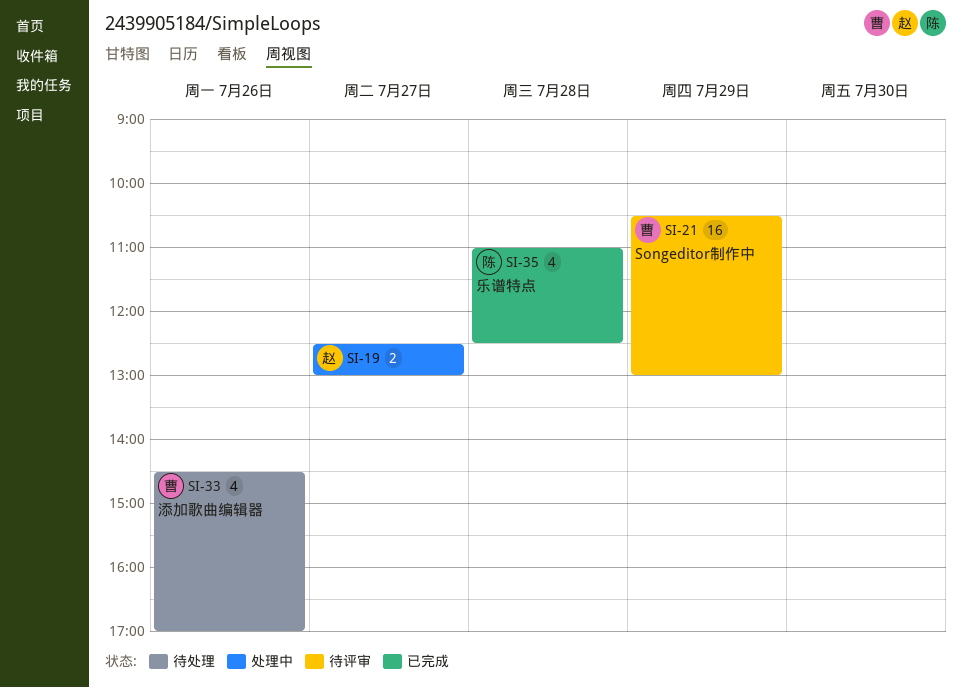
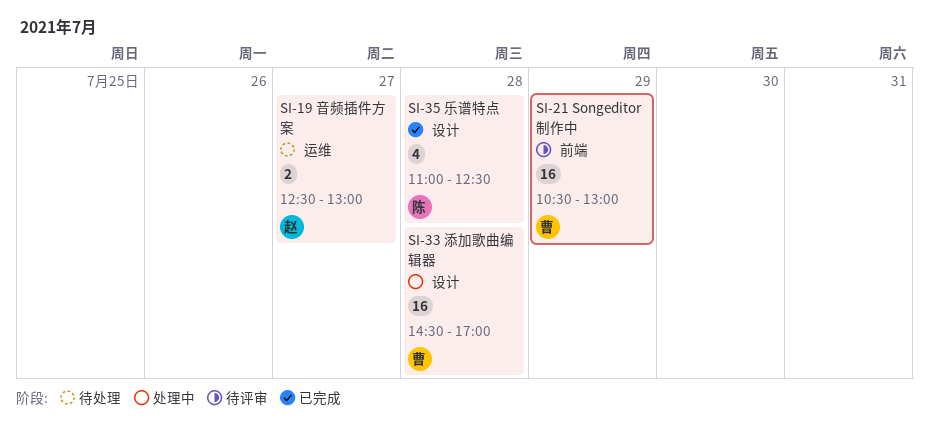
SI-19, status: 处理中 -> 待处理
SI-33, status: 待处理 -> 处理中
SI-33, estimate: 4 -> 16
SI-33, day: Jul 26 -> Jul 28

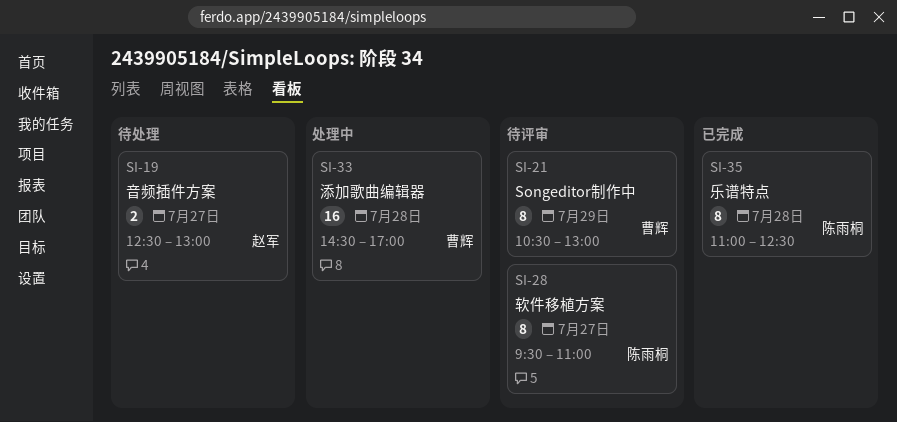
SI-21, estimate: 16 -> 8
SI-28: none -> present
SI-35, estimate: 4 -> 8

